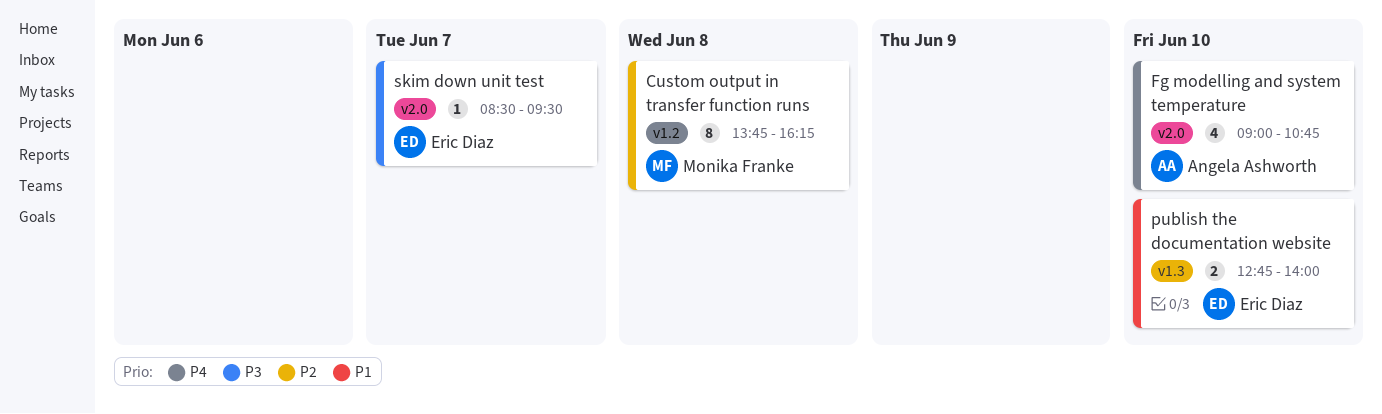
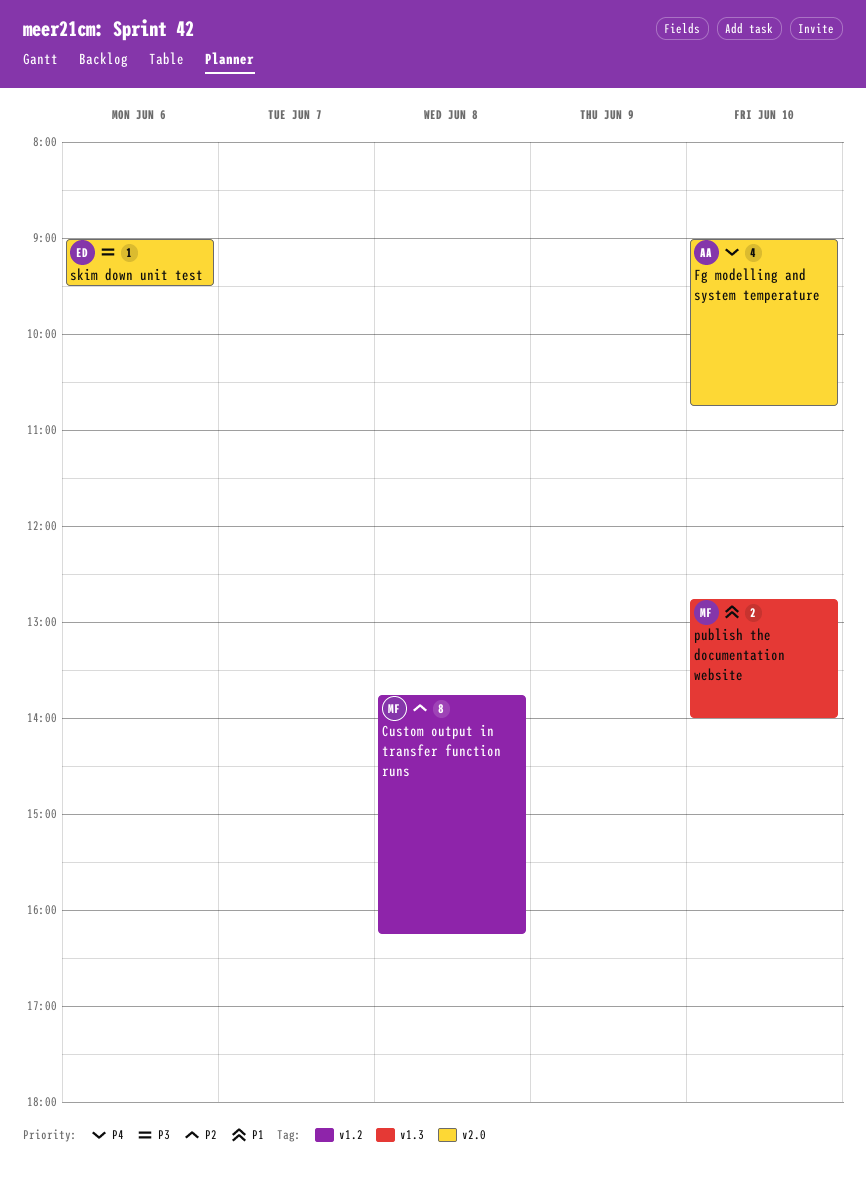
publish the documentation website, owner: Eric Diaz -> Monika Franke
skim down unit test, day: Jun 7 -> Jun 6
skim down unit test, begins: 08:30 -> 09:00

